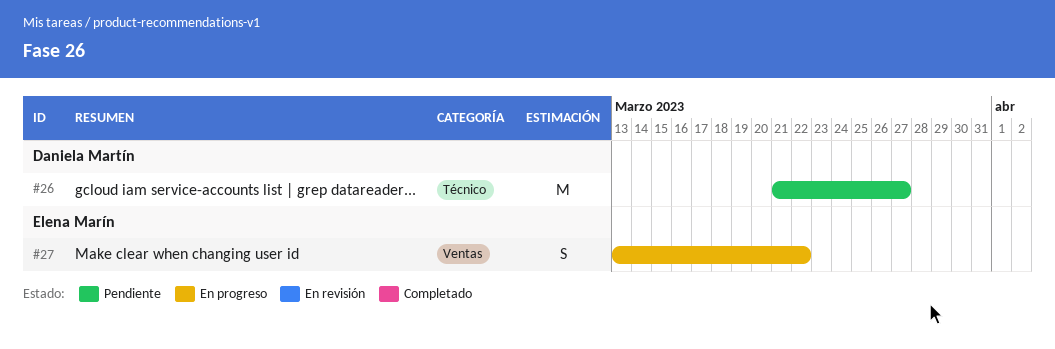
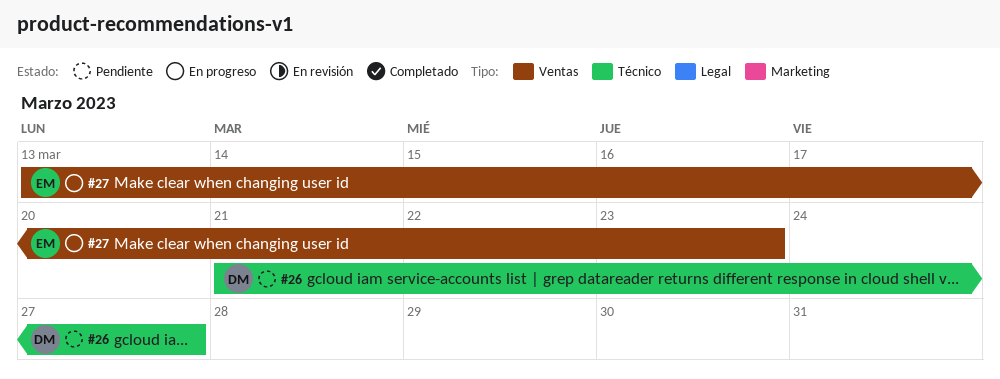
#27, due: Mar 22 -> Mar 23

